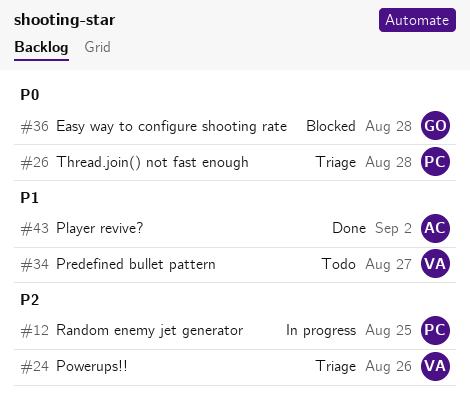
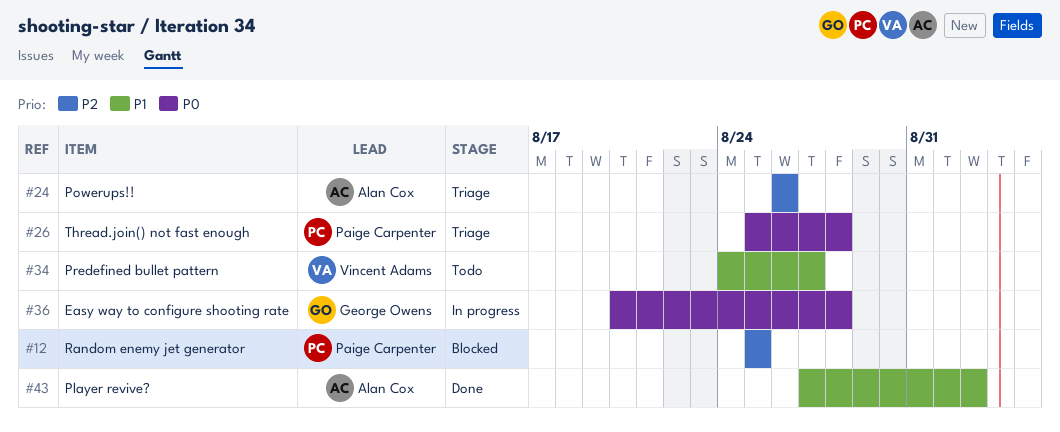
#12, status: In progress -> Blocked
#24, owner: Vincent Adams -> Alan Cox
#36, status: Blocked -> In progress

